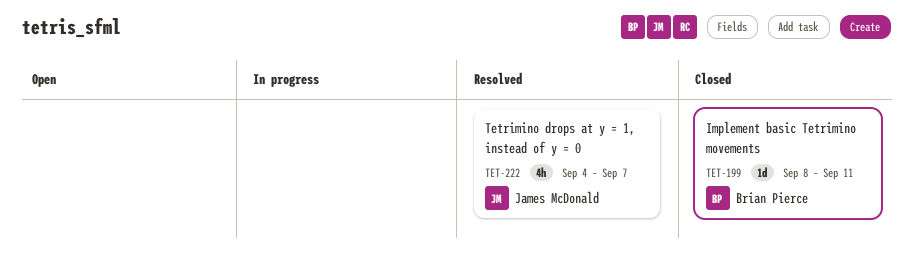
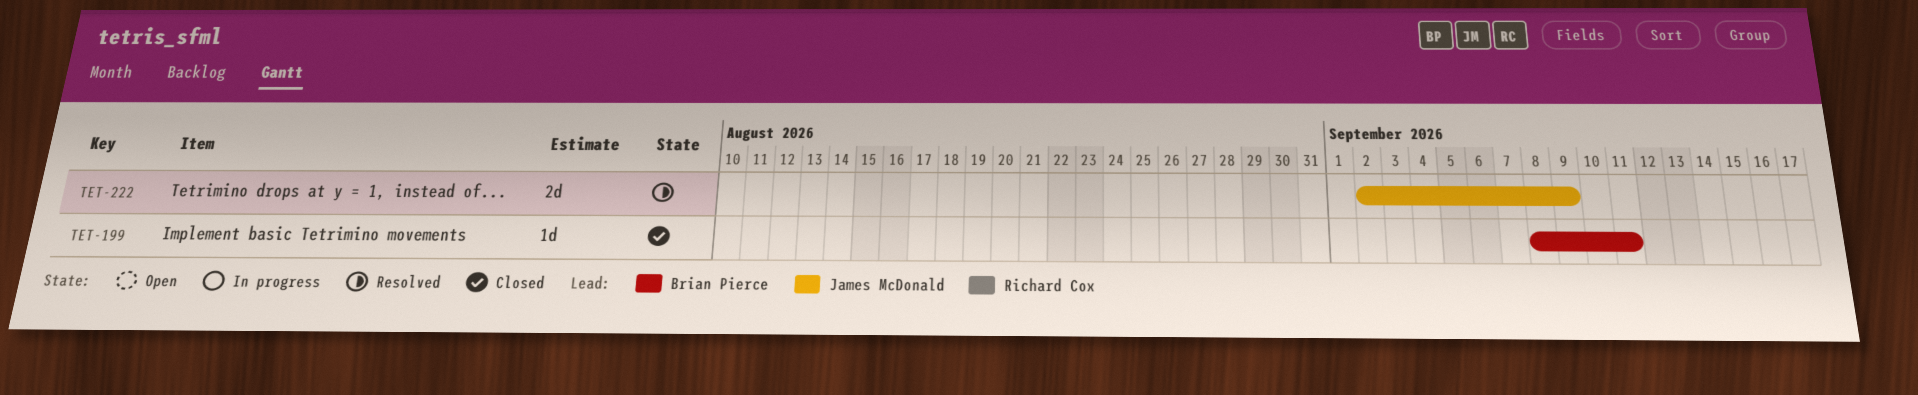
TET-222, estimate: 4h -> 2d
TET-222, start: Sep 4 -> Sep 2
TET-222, due: Sep 7 -> Sep 9

